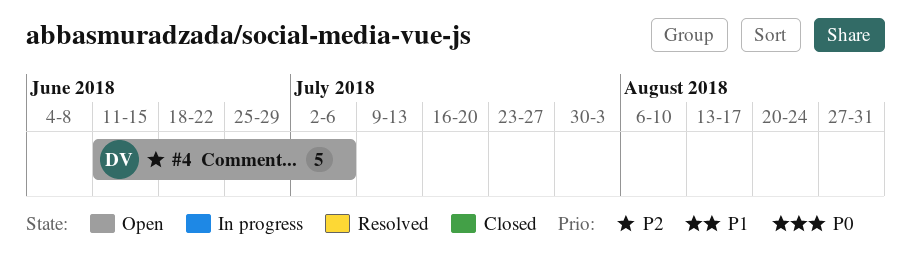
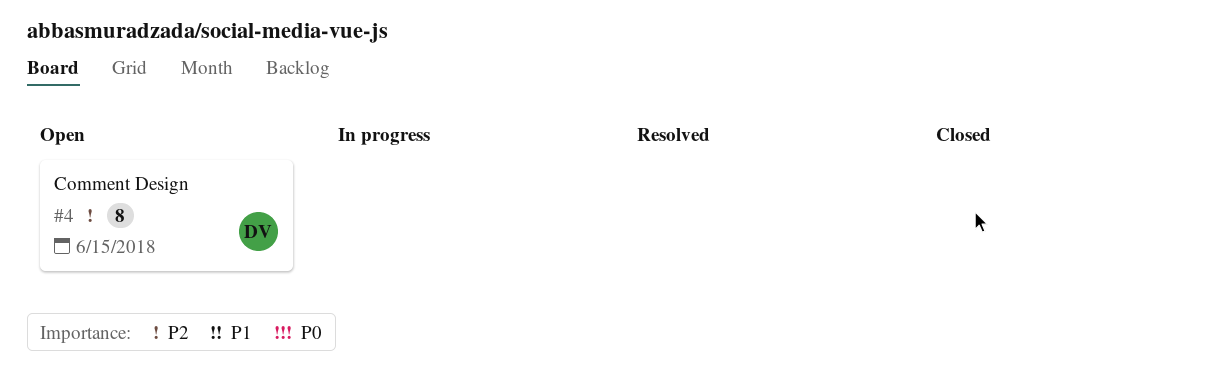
#4, estimate: 5 -> 8
#4, due: Jul 6 -> Jun 15

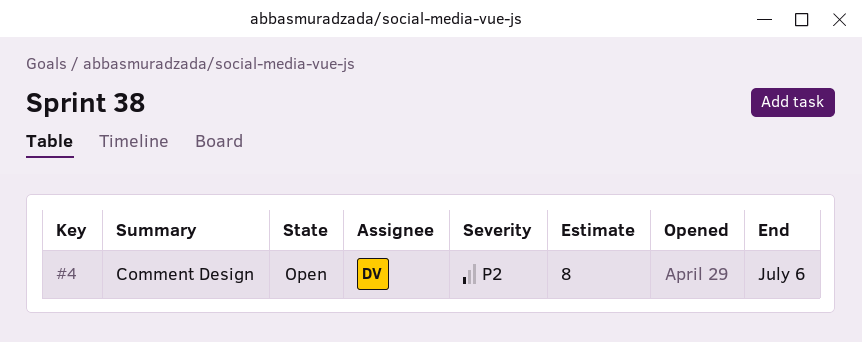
#4, due: Jun 15 -> Jul 6

